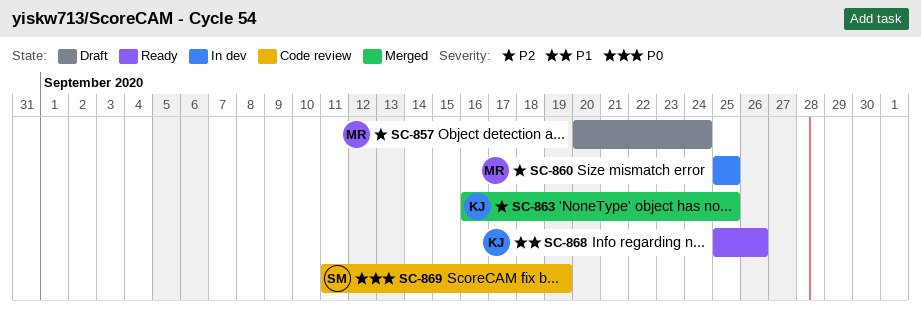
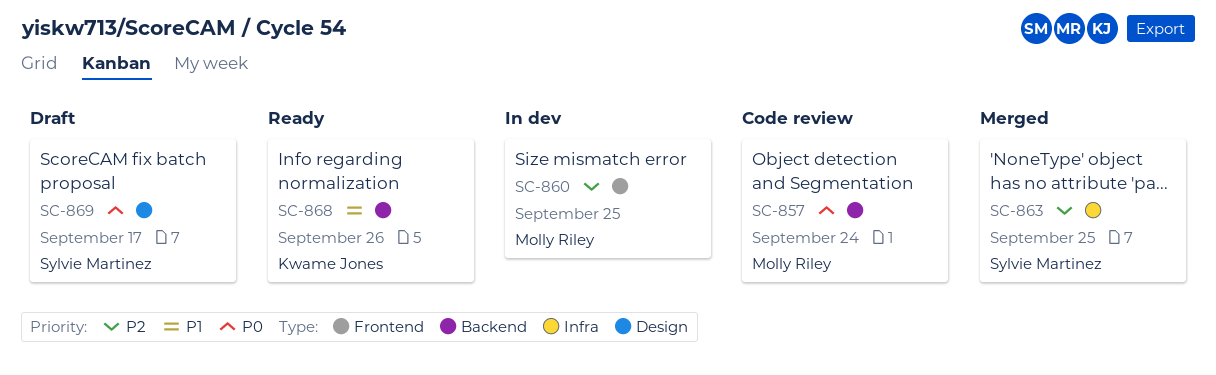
SC-857, status: Draft -> Code review
SC-857, priority: P2 -> P0
SC-863, owner: Kwame Jones -> Sylvie Martinez
SC-869, status: Code review -> Draft
SC-869, due: Sep 19 -> Sep 17

